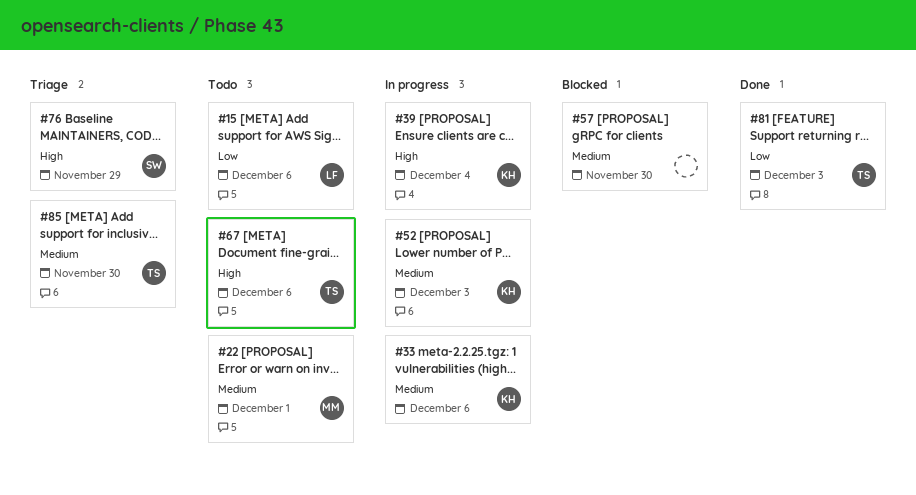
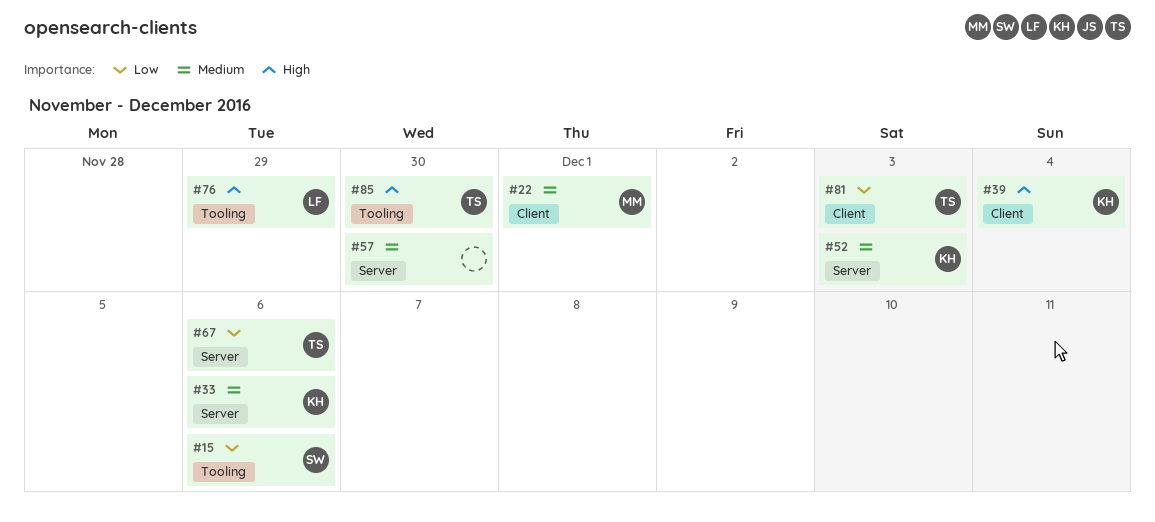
#15, owner: LF -> SW
#67, priority: High -> Low
#76, owner: SW -> LF
#85, priority: Medium -> High

